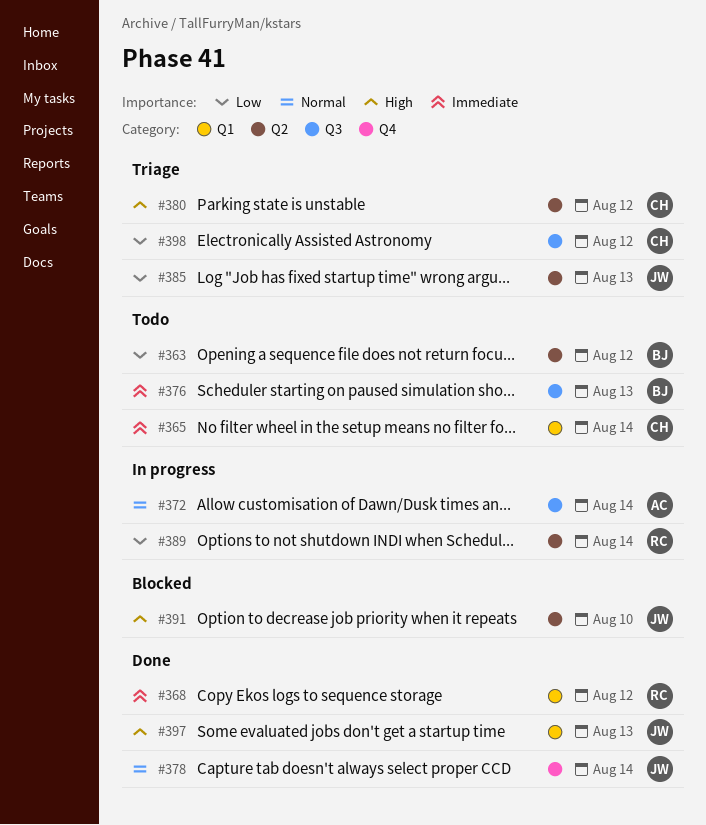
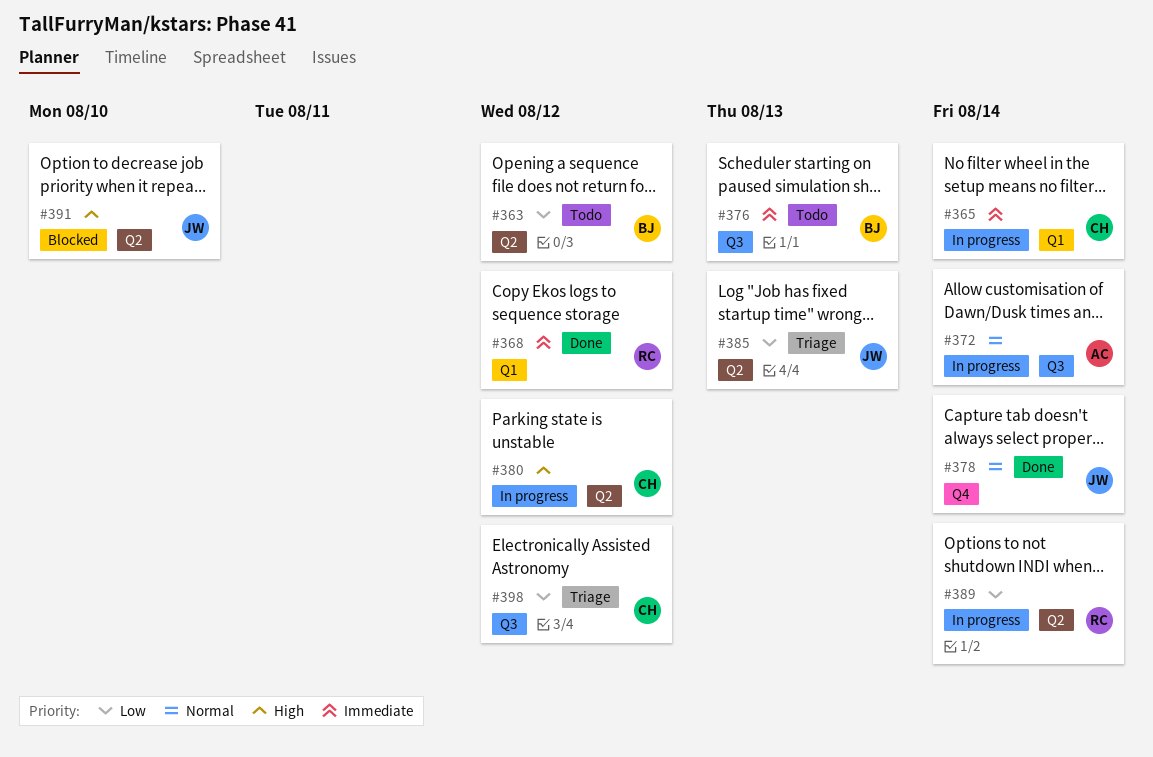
#365, status: Todo -> In progress
#380, status: Triage -> In progress
#397: present -> none

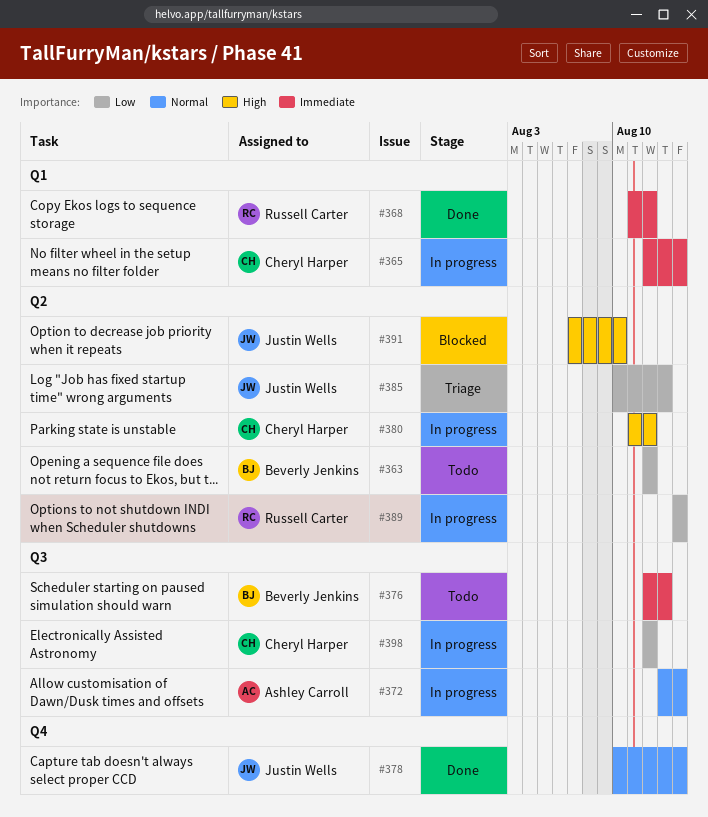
#398, status: Triage -> In progress

